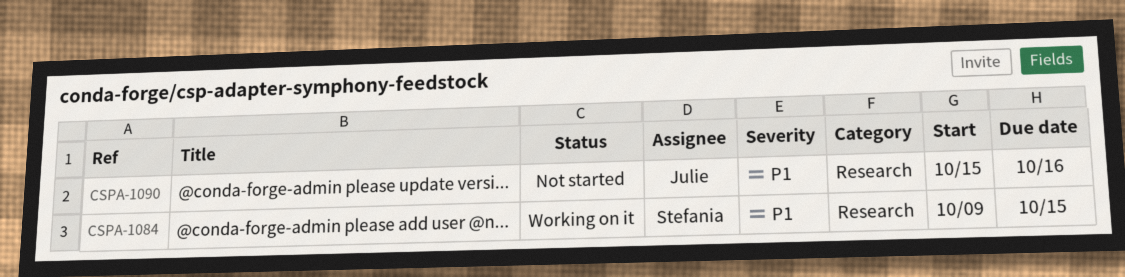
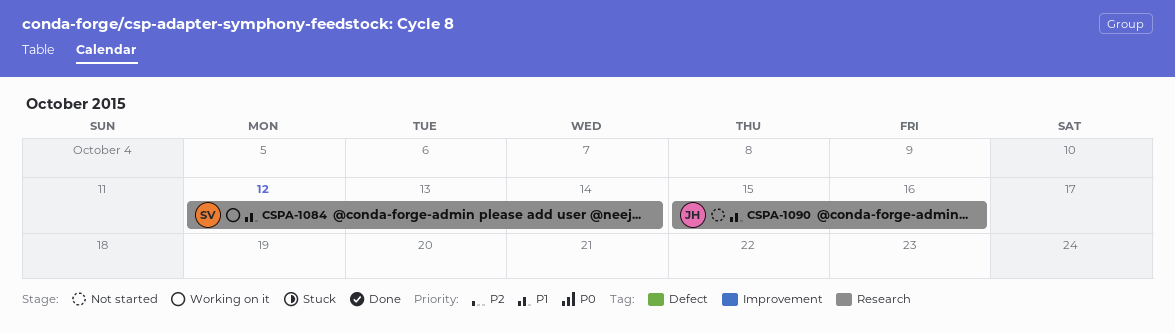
CSPA-1084, start: Oct 9 -> Oct 12
CSPA-1084, due: Oct 15 -> Oct 14

